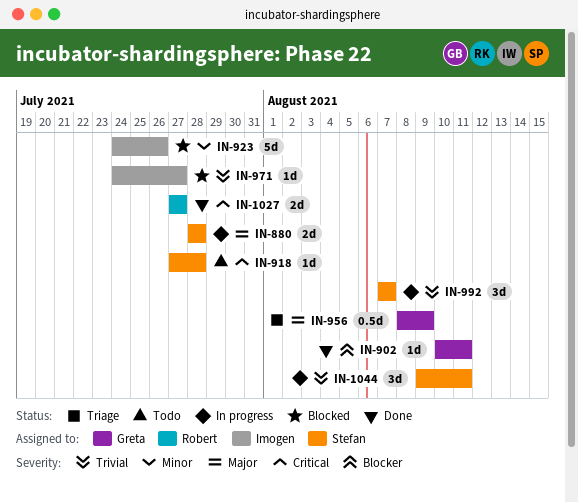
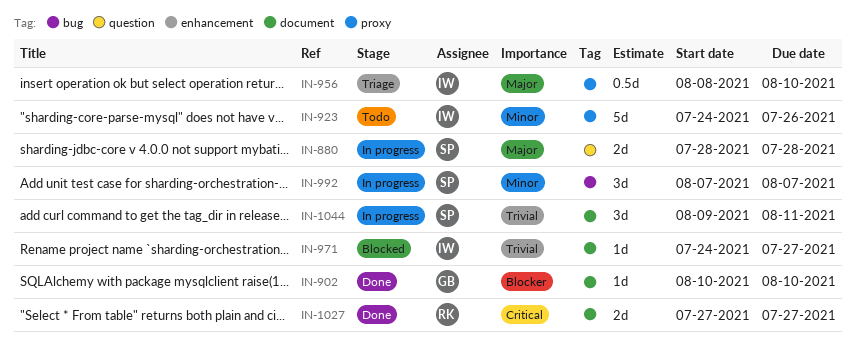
IN-902, due: Aug 11 -> Aug 10
IN-918: present -> none
IN-923, status: Blocked -> Todo
IN-956, owner: Greta -> Imogen
IN-956, due: Aug 9 -> Aug 10
IN-992, priority: Trivial -> Minor

